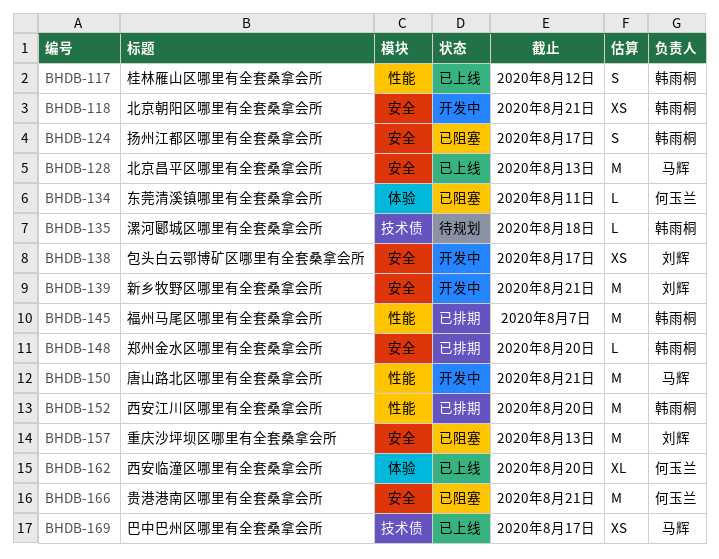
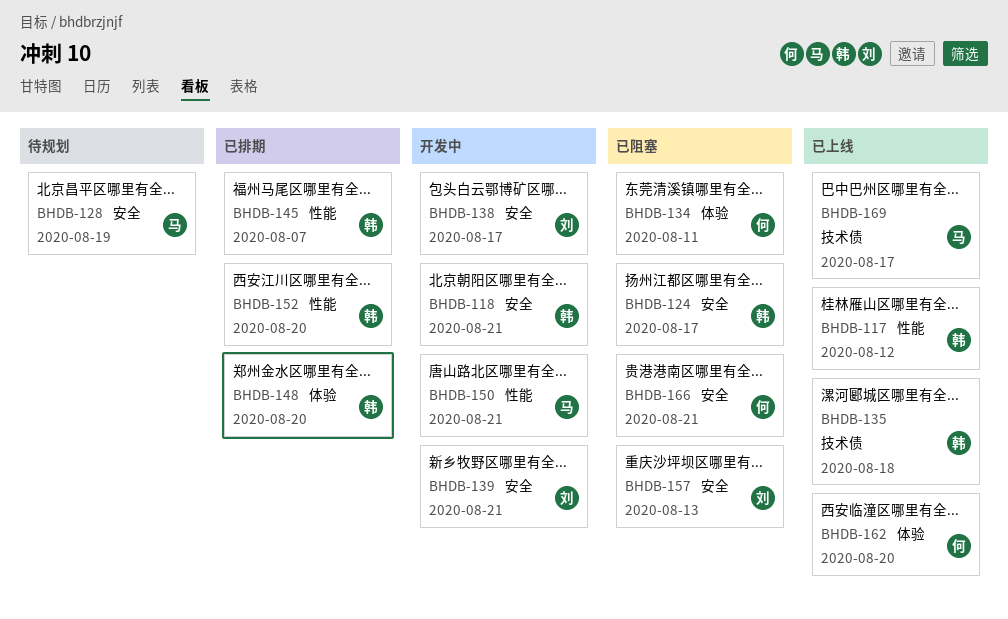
BHDB-128, status: 已上线 -> 待规划
BHDB-128, due: Aug 13 -> Aug 19
BHDB-135, status: 待规划 -> 已上线
BHDB-148, label: 安全 -> 体验

